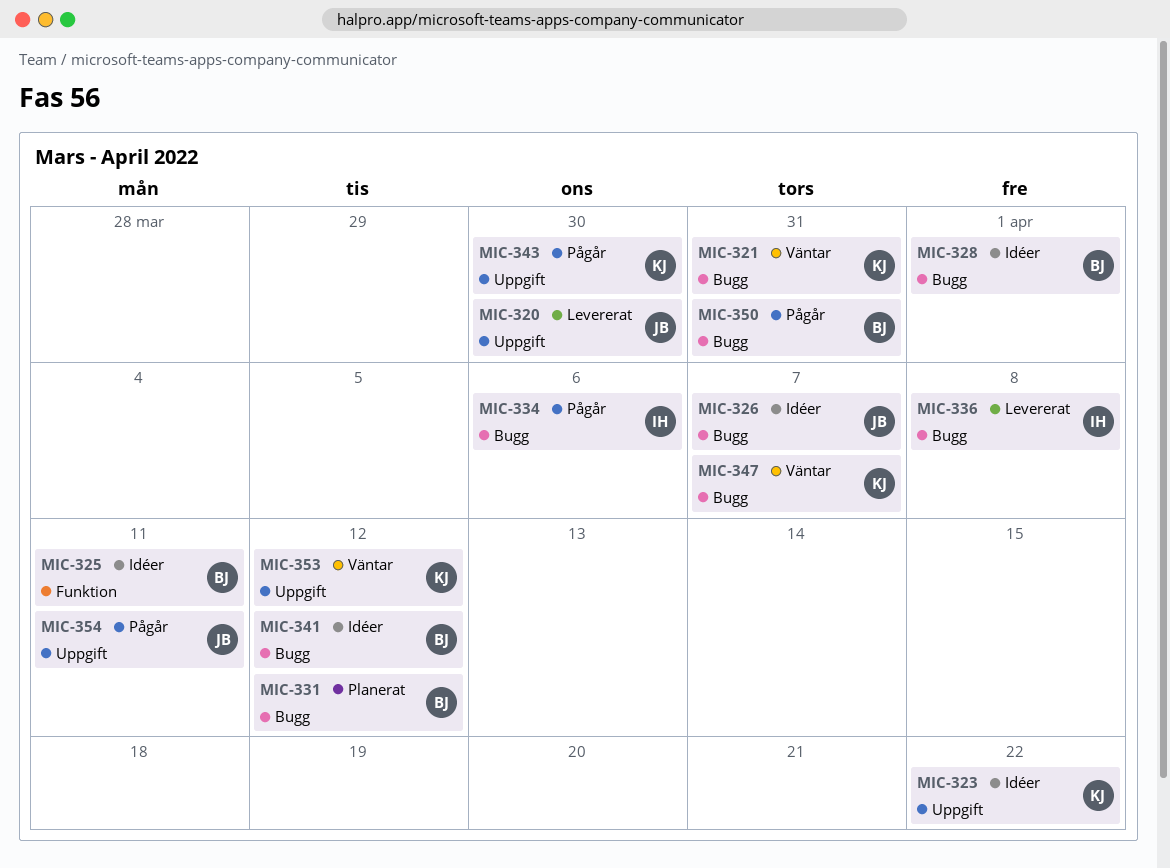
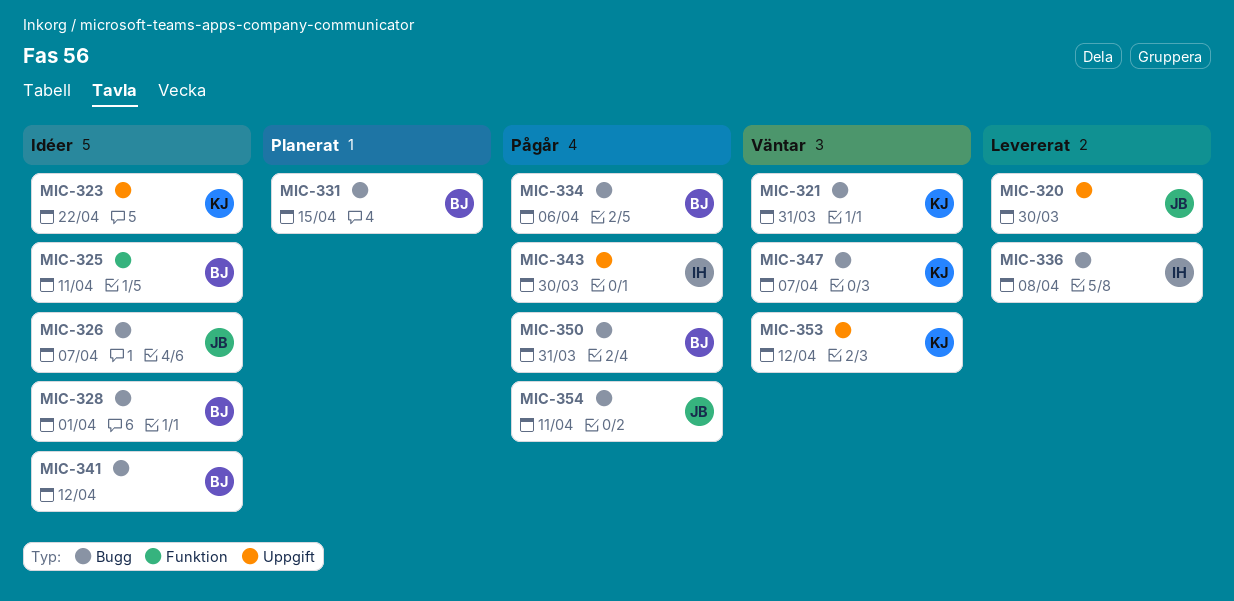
MIC-331, due: Apr 12 -> Apr 15
MIC-334, owner: IH -> BJ
MIC-343, owner: KJ -> IH
MIC-354, label: Uppgift -> Bugg

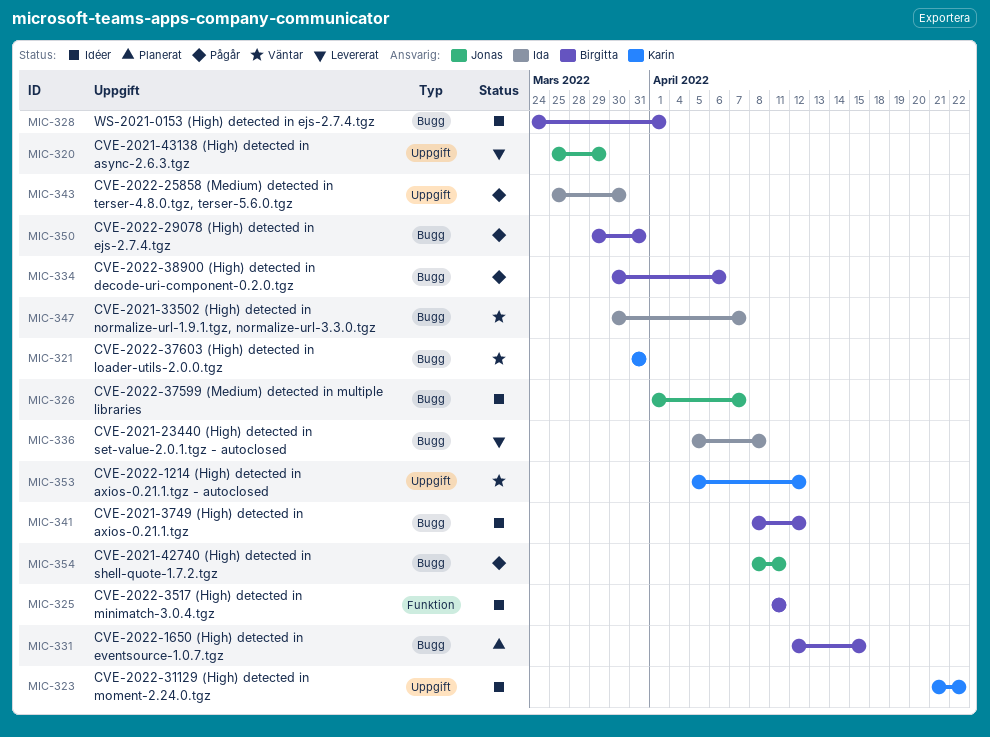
MIC-320, due: Mar 30 -> Mar 29
MIC-347, owner: Karin -> Ida

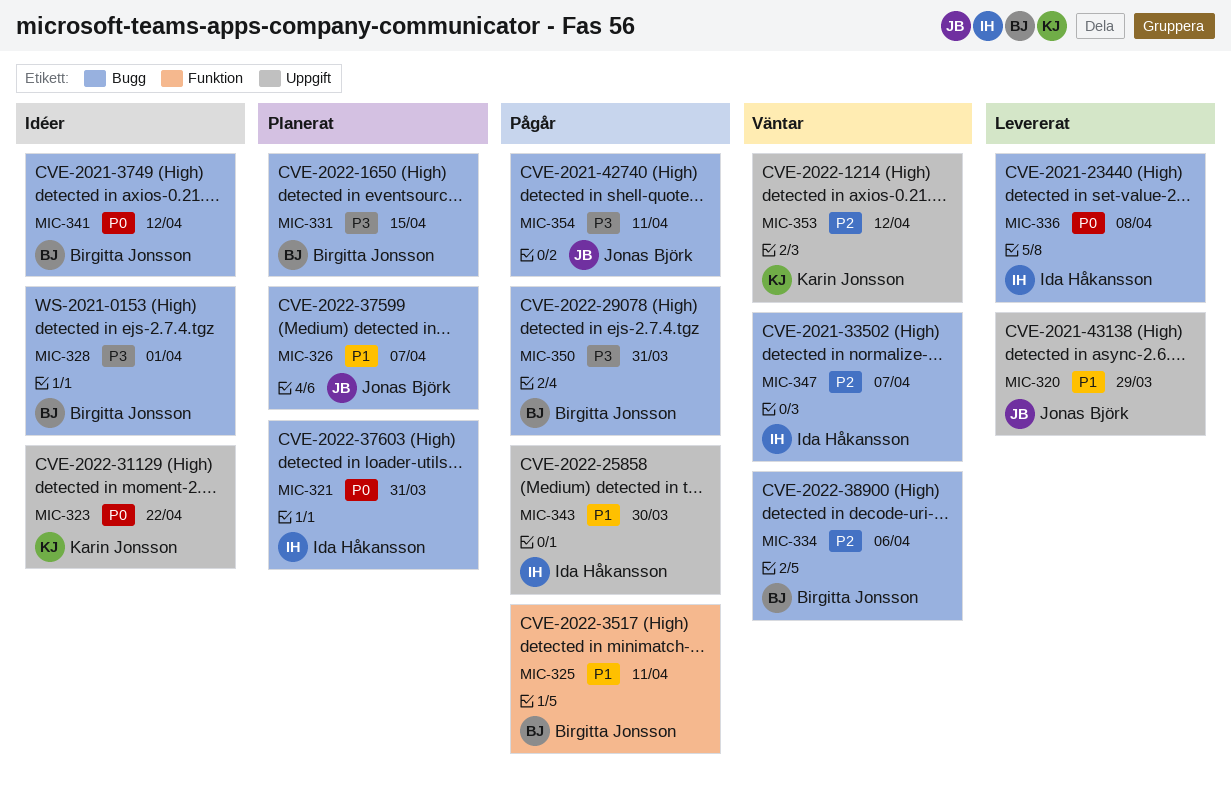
MIC-321, status: Väntar -> Planerat
MIC-321, owner: Karin Jonsson -> Ida Håkansson
MIC-325, status: Idéer -> Pågår
MIC-326, status: Idéer -> Planerat
MIC-334, status: Pågår -> Väntar

